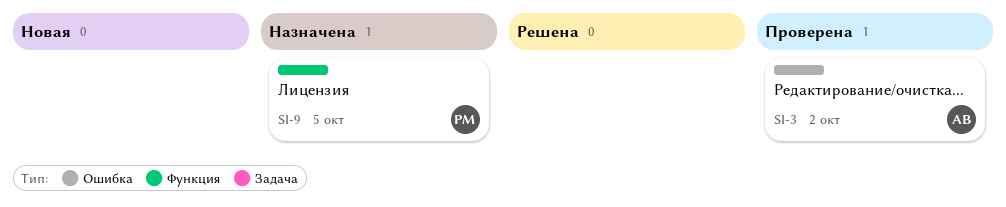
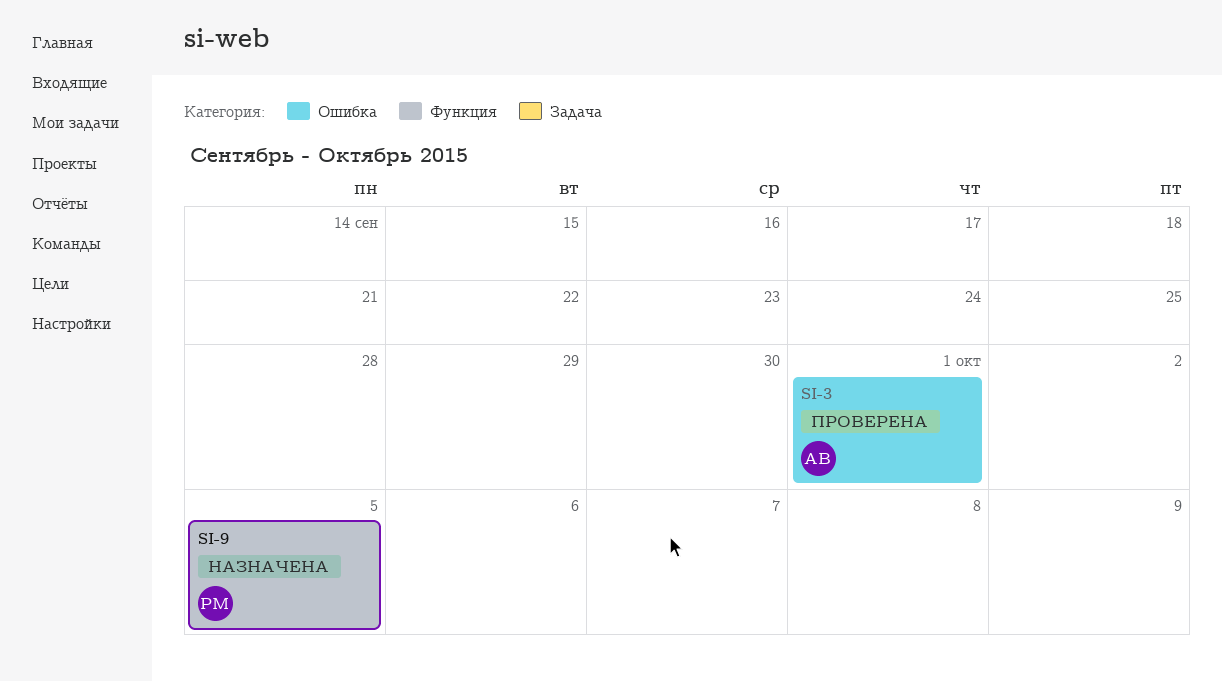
SI-3, due: Oct 2 -> Oct 1

